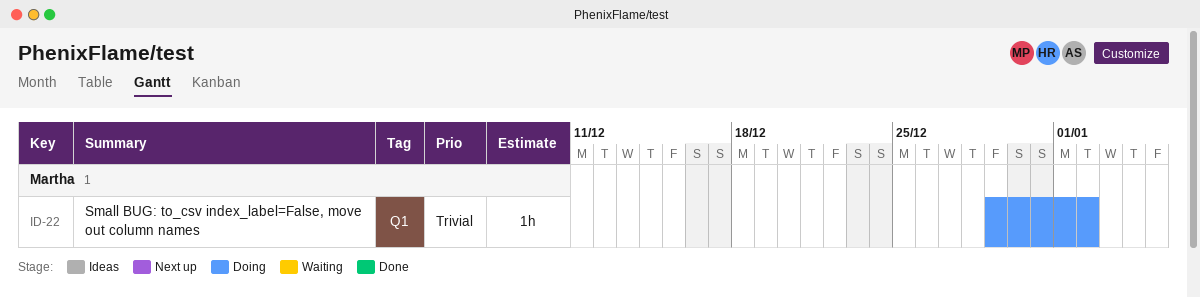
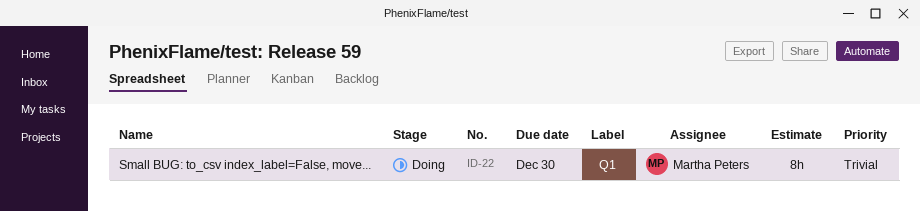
ID-22, estimate: 1h -> 8h
ID-22, due: Jan 2 -> Dec 30

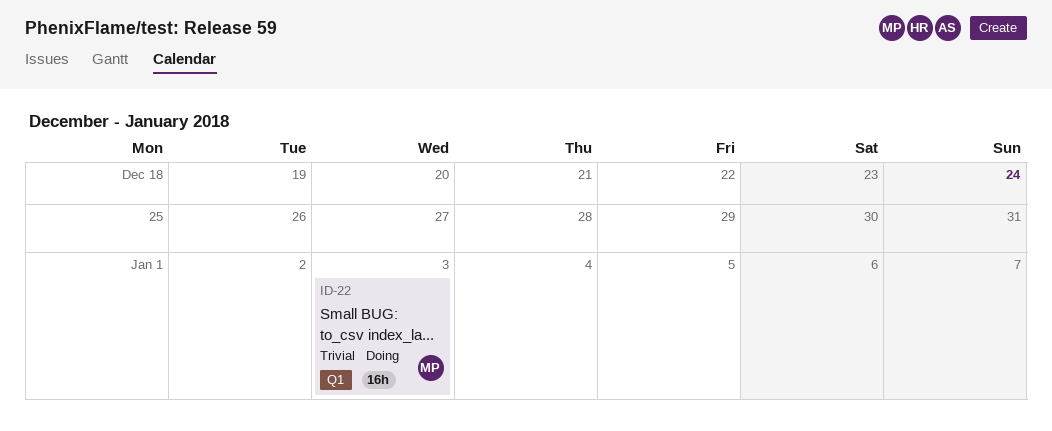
ID-22, estimate: 8h -> 16h
ID-22, due: Dec 30 -> Jan 3

